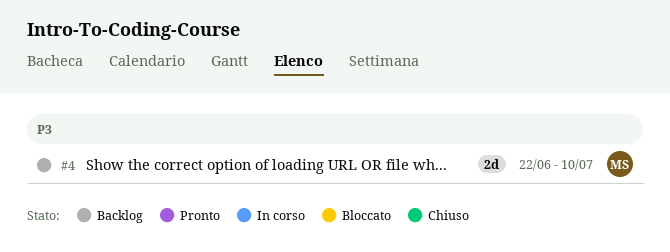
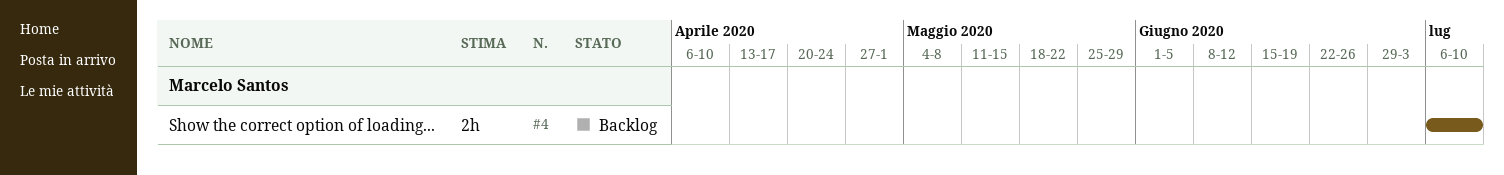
#4, estimate: 2d -> 2h
#4, start: Jun 22 -> Jul 6

